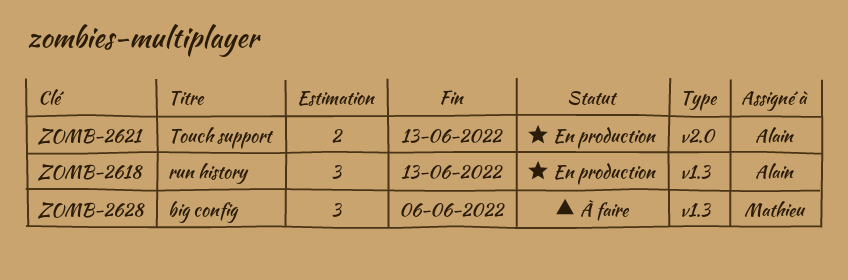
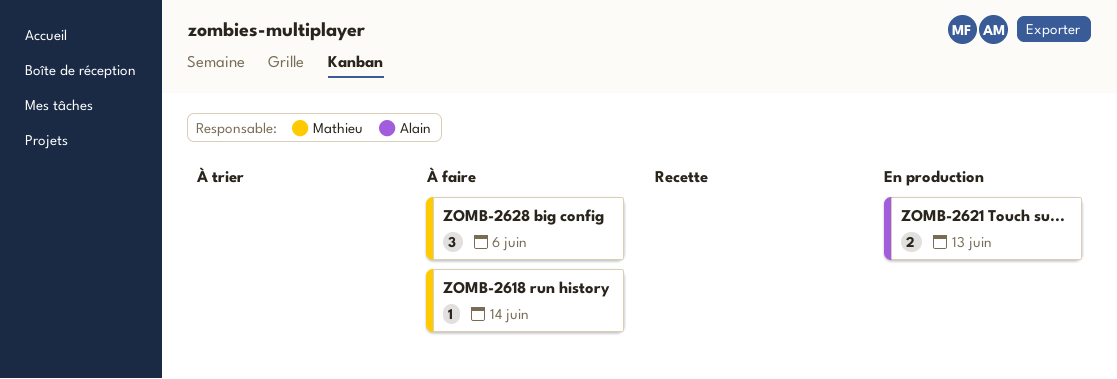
ZOMB-2618, status: En production -> À faire
ZOMB-2618, owner: Alain -> Mathieu
ZOMB-2618, estimate: 3 -> 1
ZOMB-2618, due: Jun 13 -> Jun 14

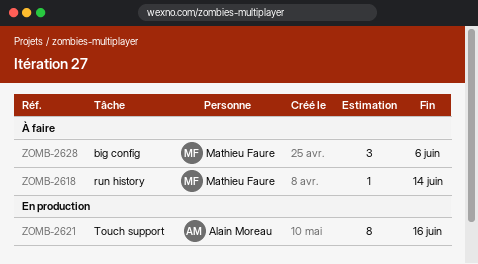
ZOMB-2621, estimate: 2 -> 8
ZOMB-2621, due: Jun 13 -> Jun 16

